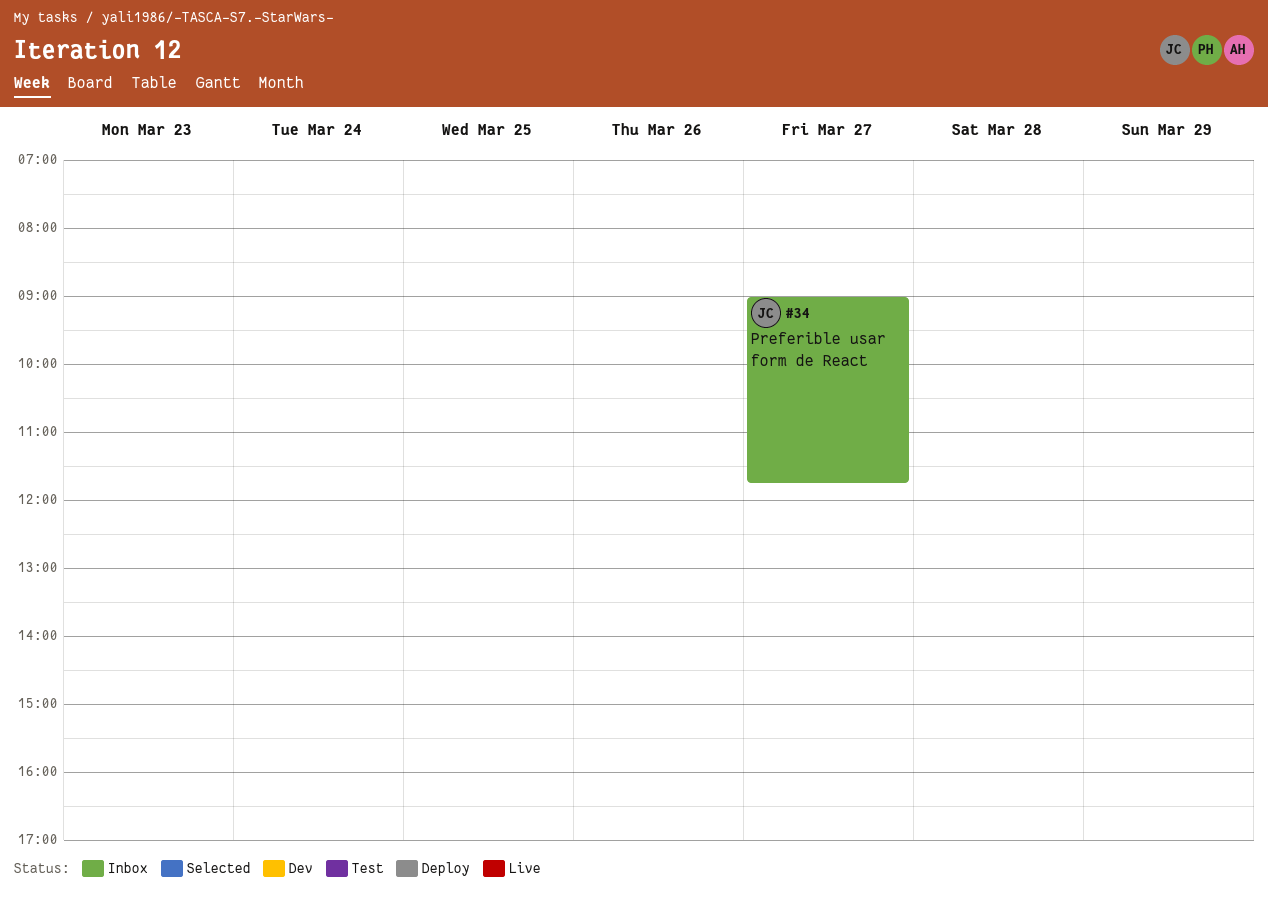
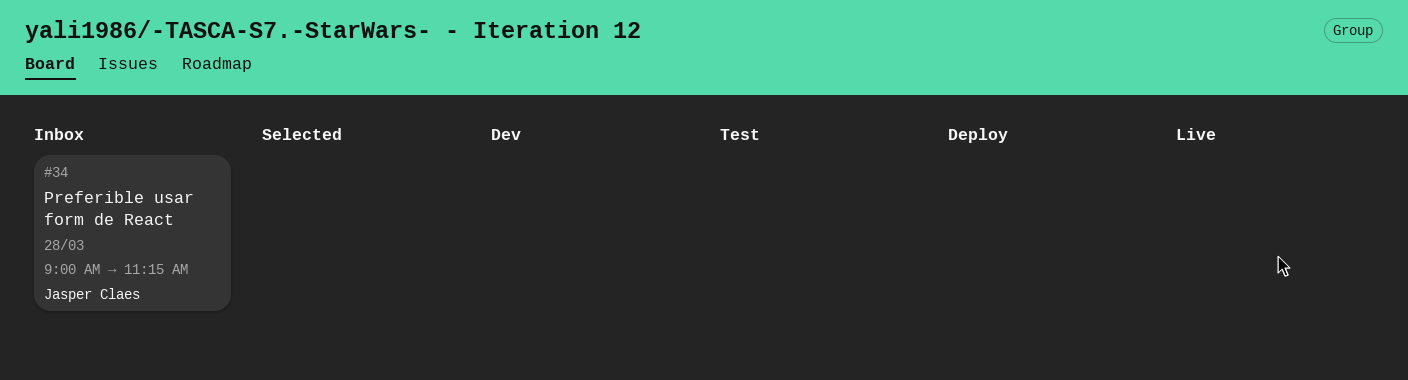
#34, day: Mar 27 -> Mar 28
#34, ends: 11:45 -> 11:15

